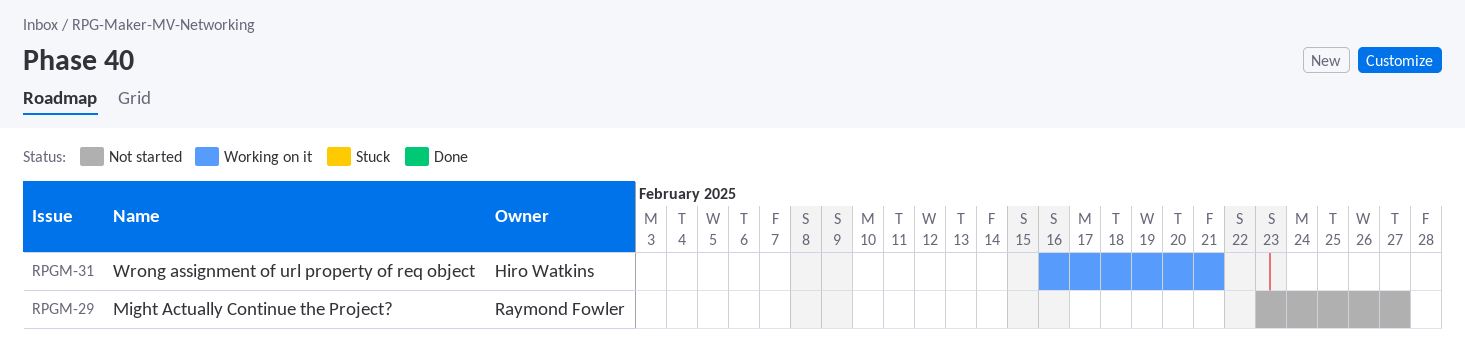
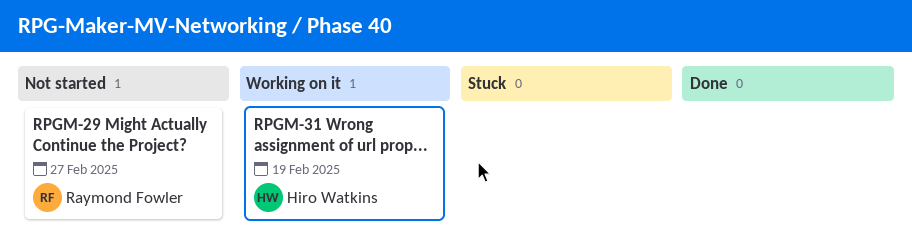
RPGM-31, due: Feb 21 -> Feb 19

